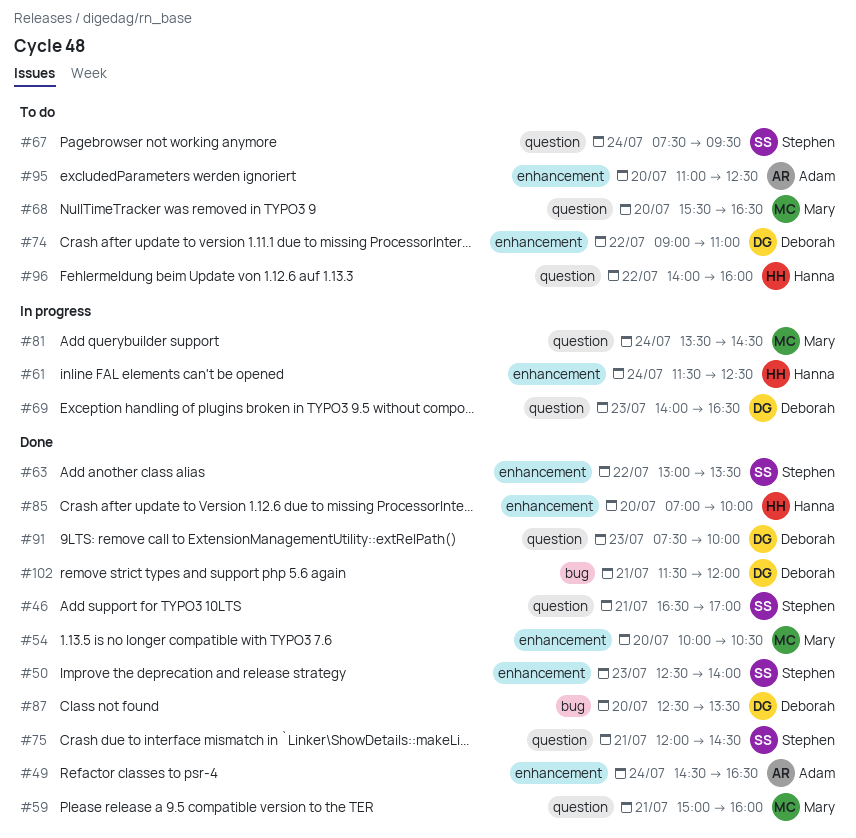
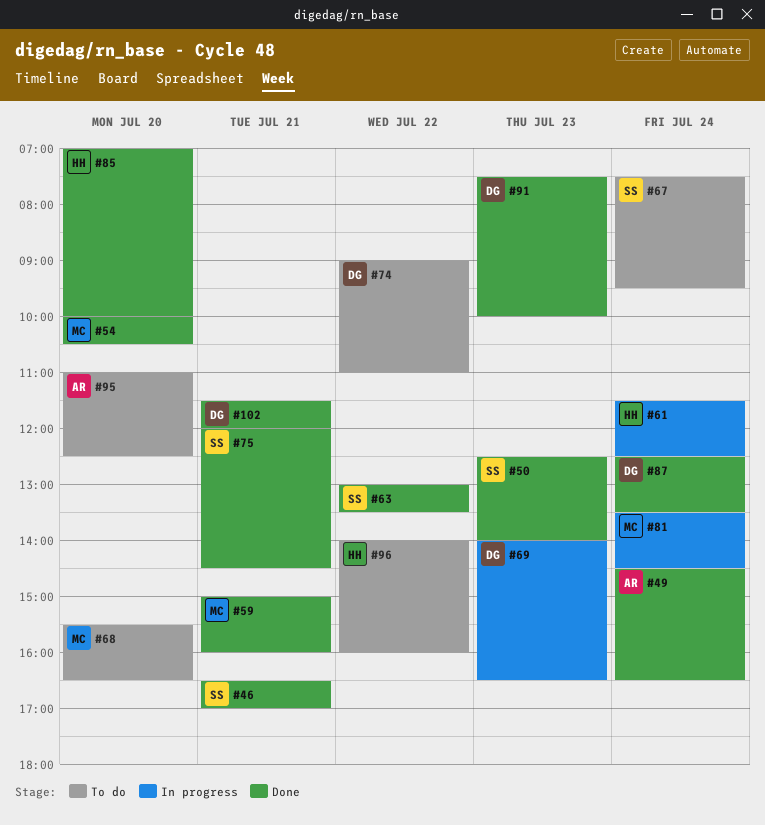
#87, day: Jul 20 -> Jul 24

